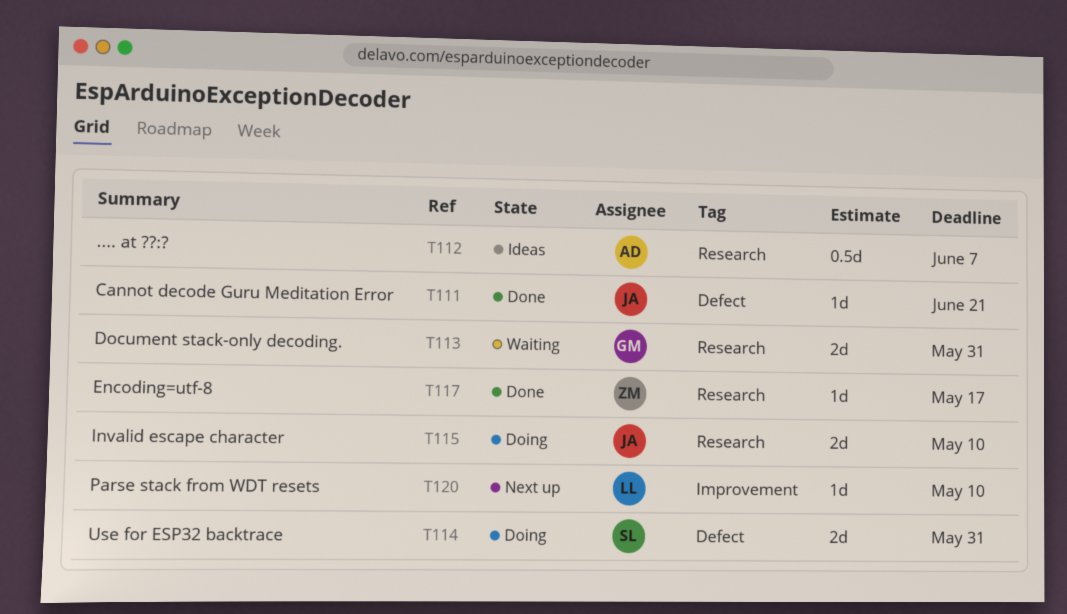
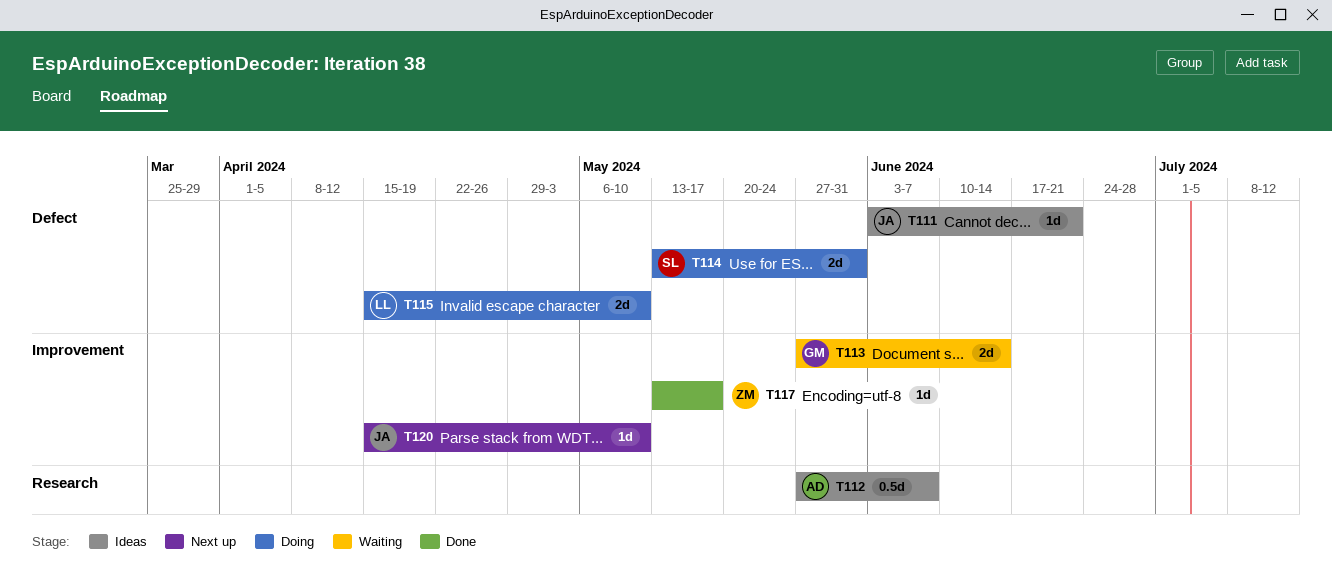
T111, status: Done -> Ideas
T113, label: Research -> Improvement
T113, due: May 31 -> Jun 14
T115, owner: JA -> LL
T115, label: Research -> Defect
T117, label: Research -> Improvement
T120, owner: LL -> JA

